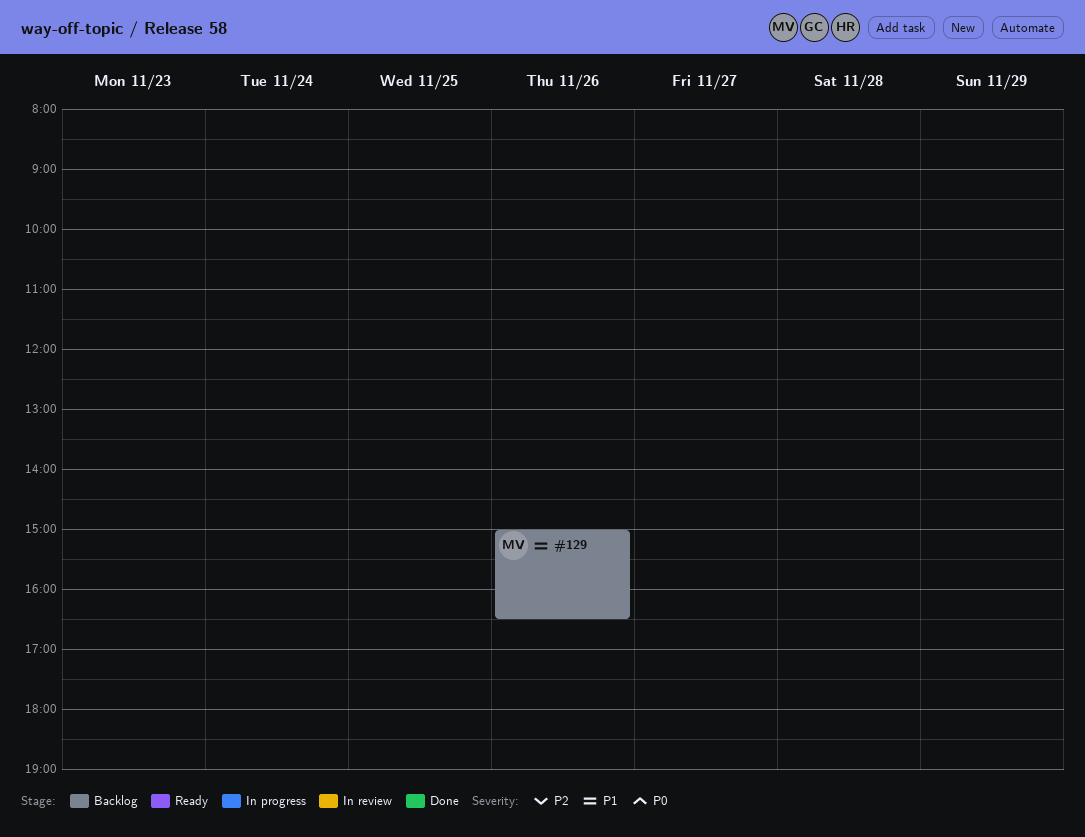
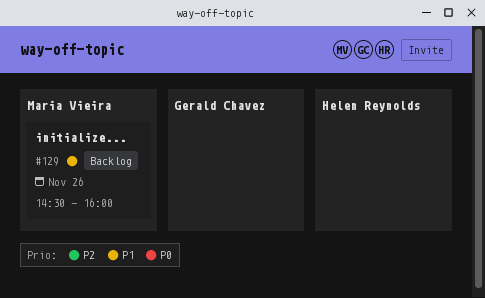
#129, begins: 15:00 -> 14:30
#129, ends: 16:30 -> 16:00

